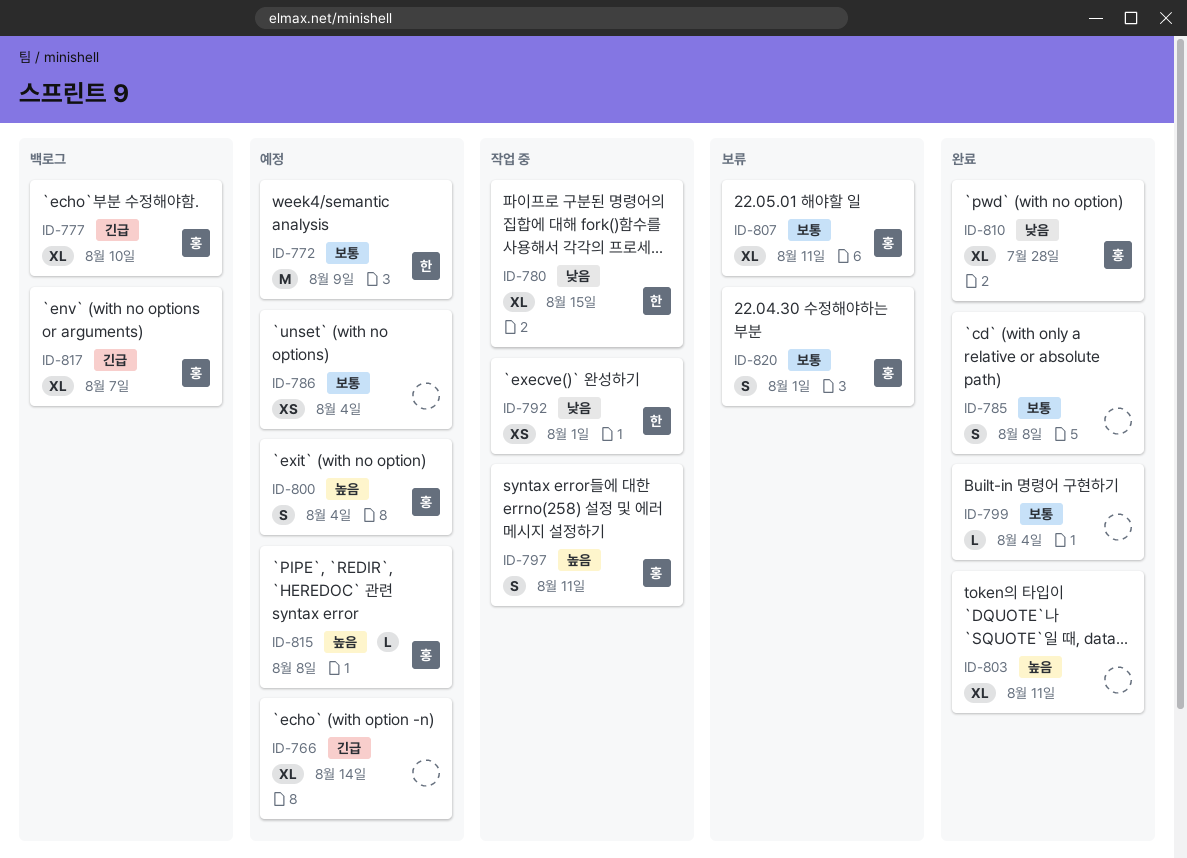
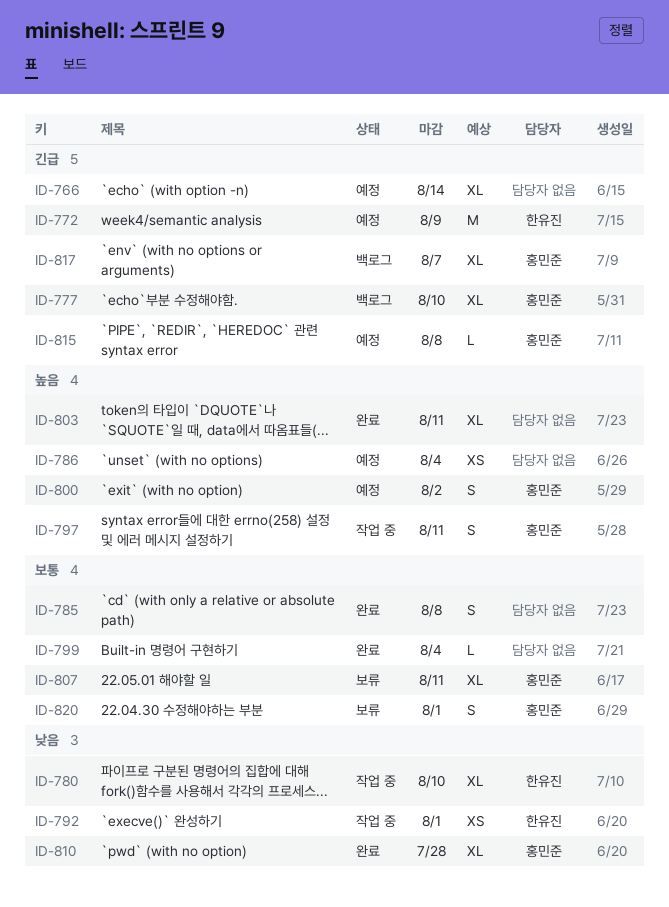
ID-772, priority: 보통 -> 긴급
ID-780, due: Aug 15 -> Aug 10
ID-786, priority: 보통 -> 높음
ID-800, due: Aug 4 -> Aug 2
ID-815, priority: 높음 -> 긴급

